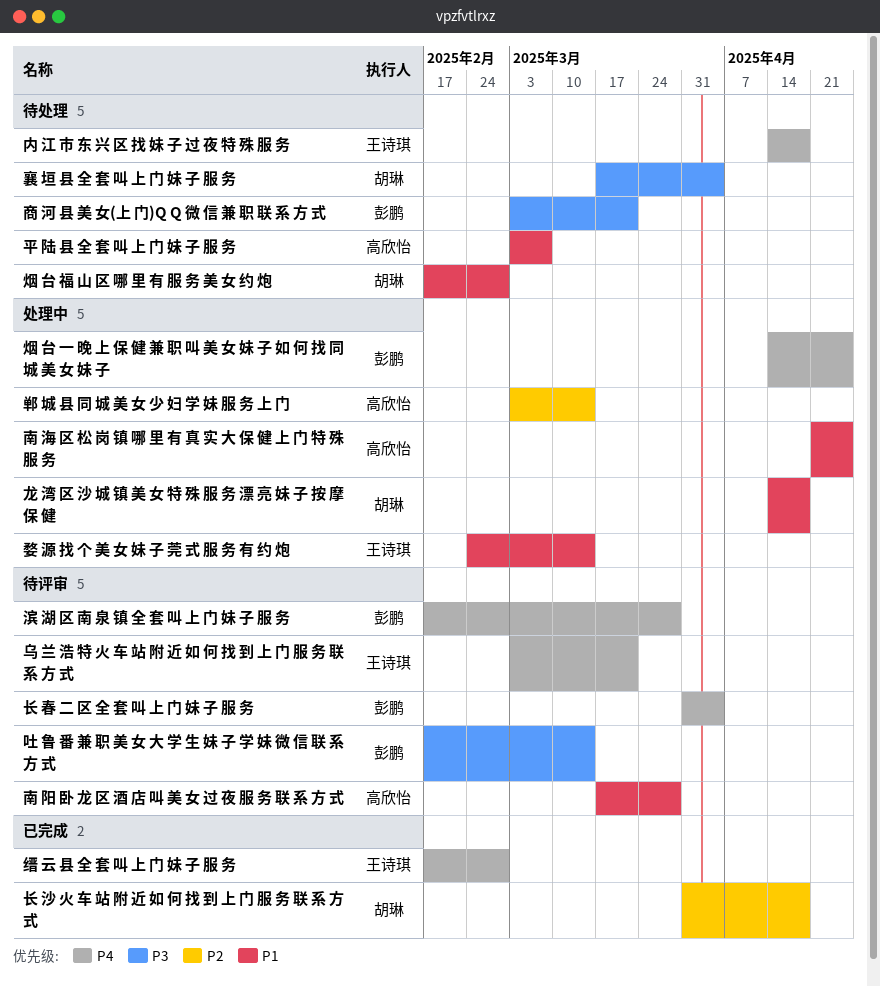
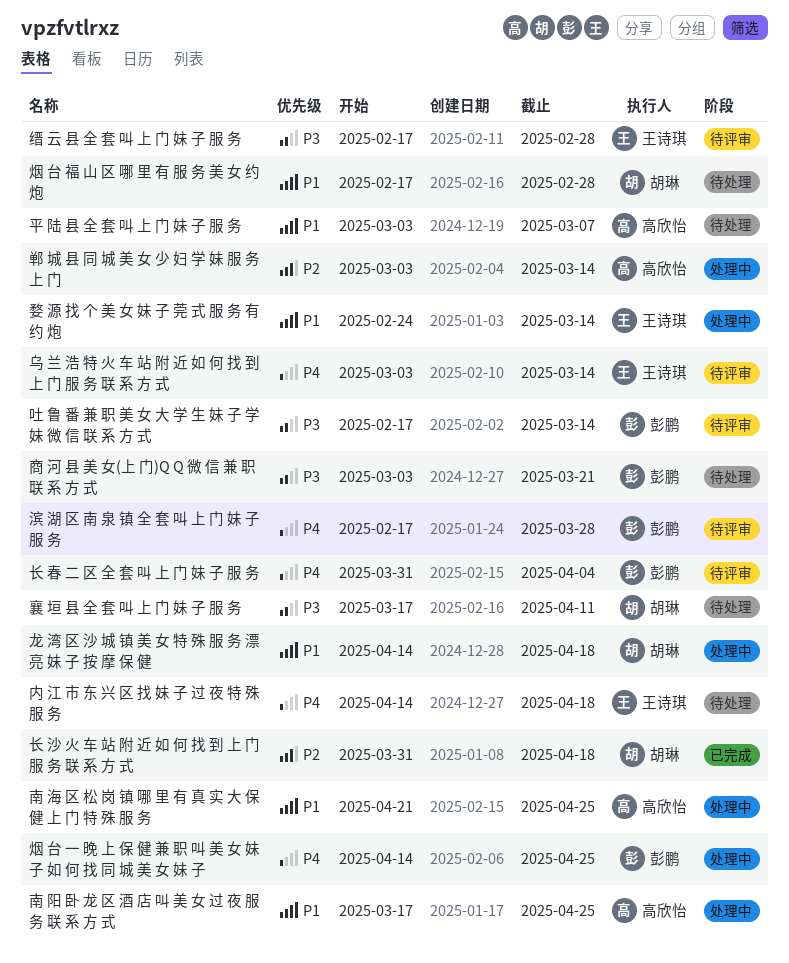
乌 兰 浩 特 火 车 站 附 近 如 何 找 到 上 门 服 务 联 系 方 式, due: Mar 21 -> Mar 14
南 阳 卧 龙 区 酒 店 叫 美 女 过 夜 服 务 联 系 方 式, status: 待评审 -> 处理中
南 阳 卧 龙 区 酒 店 叫 美 女 过 夜 服 务 联 系 方 式, due: Mar 28 -> Apr 25
缙 云 县 全 套 叫 上 门 妹 子 服 务, status: 已完成 -> 待评审
缙 云 县 全 套 叫 上 门 妹 子 服 务, priority: P4 -> P3
襄 垣 县 全 套 叫 上 门 妹 子 服 务, due: Apr 4 -> Apr 11

